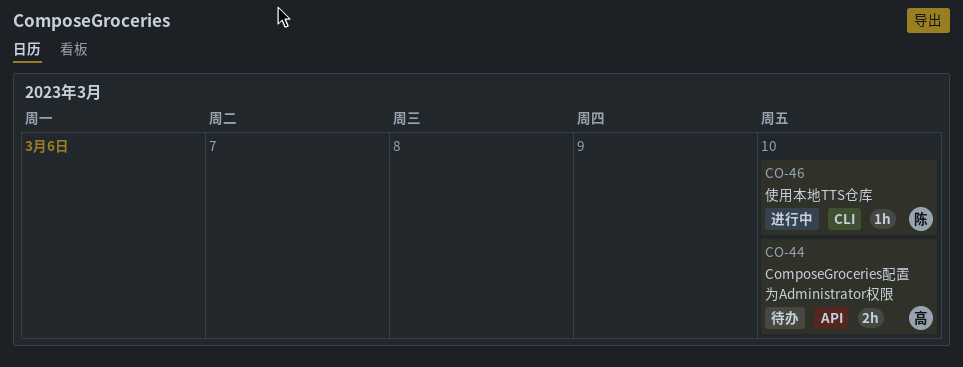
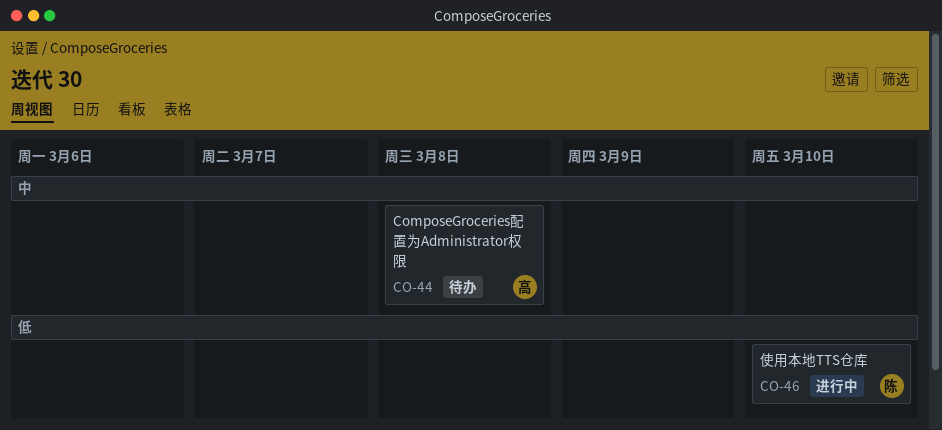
CO-44, due: Mar 10 -> Mar 8

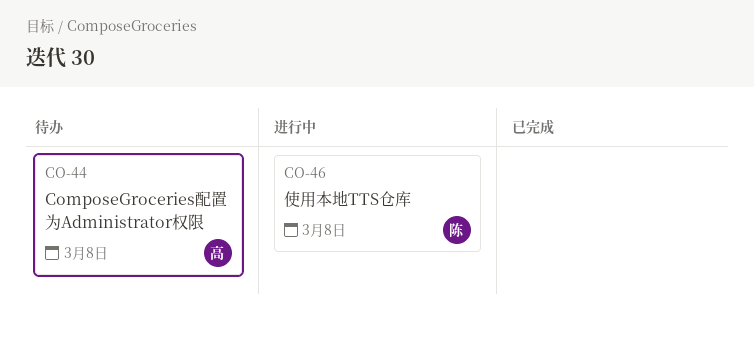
CO-46, due: Mar 10 -> Mar 8

